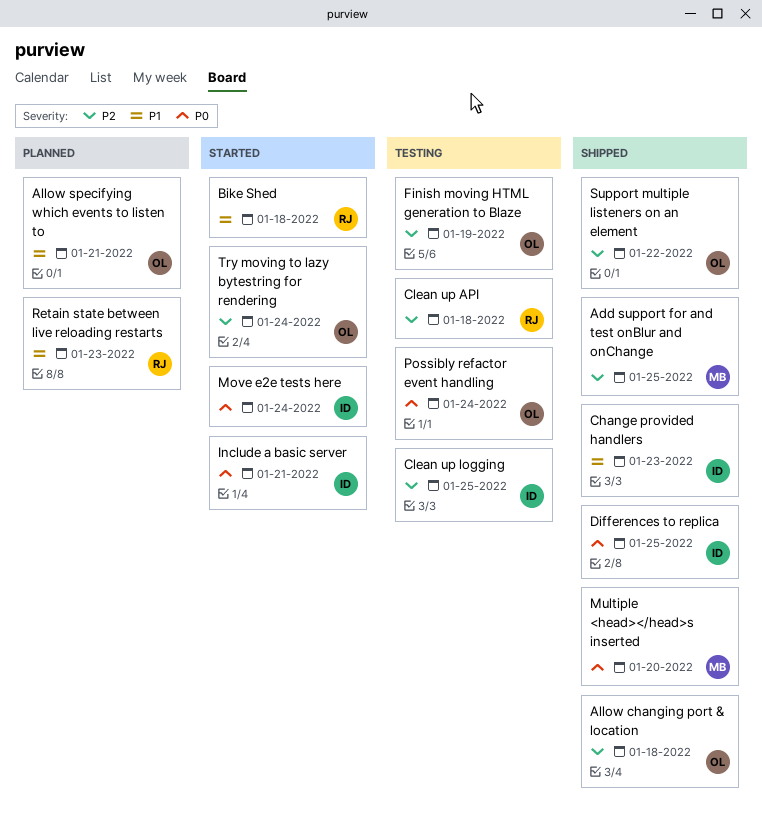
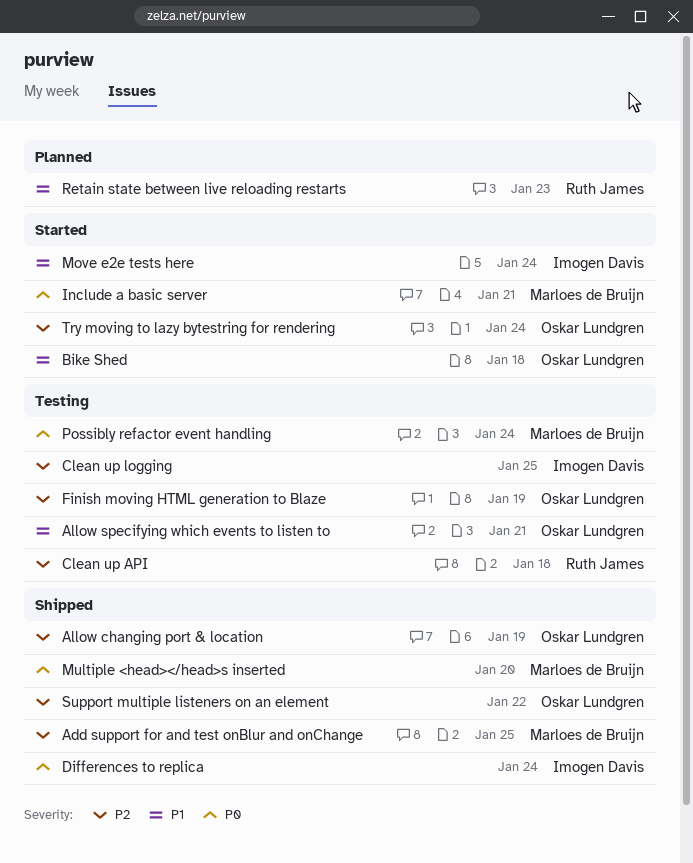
Allow changing port & location, due: Jan 18 -> Jan 19
Allow specifying which events to listen to, status: Planned -> Testing
Bike Shed, owner: Ruth James -> Oskar Lundgren
Change provided handlers: present -> none
Differences to replica, due: Jan 25 -> Jan 24
Include a basic server, owner: Imogen Davis -> Marloes de Bruijn
Move e2e tests here, priority: P0 -> P1
Possibly refactor event handling, owner: Oskar Lundgren -> Marloes de Bruijn

